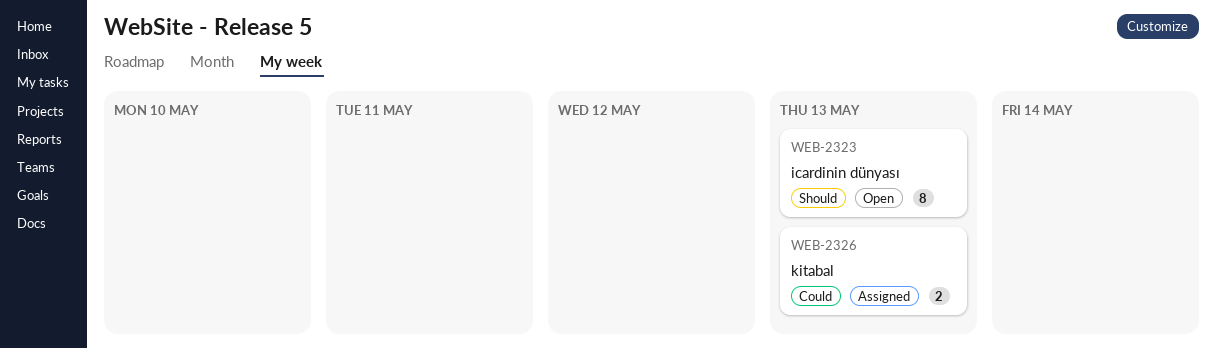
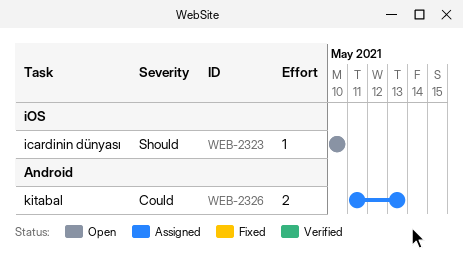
WEB-2323, estimate: 8 -> 1
WEB-2323, due: May 13 -> May 10

